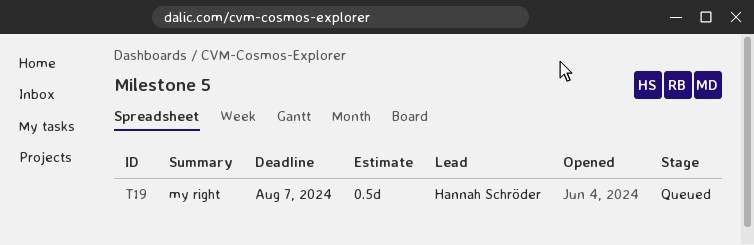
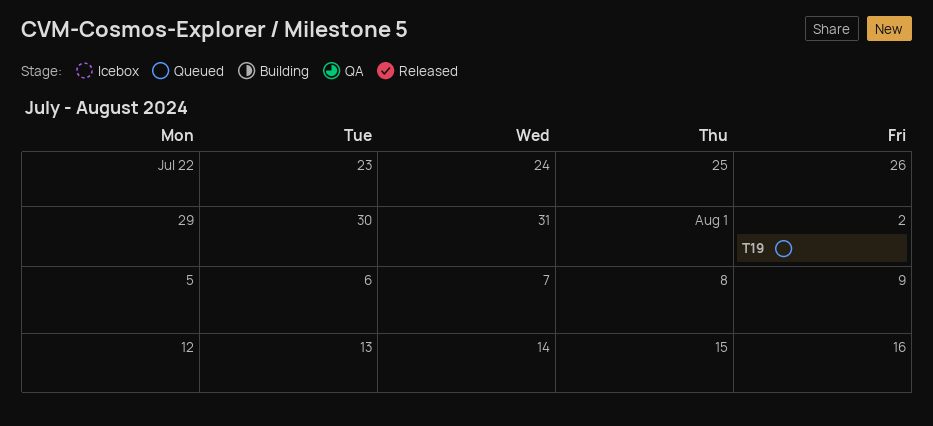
T19, due: Aug 7 -> Aug 2

